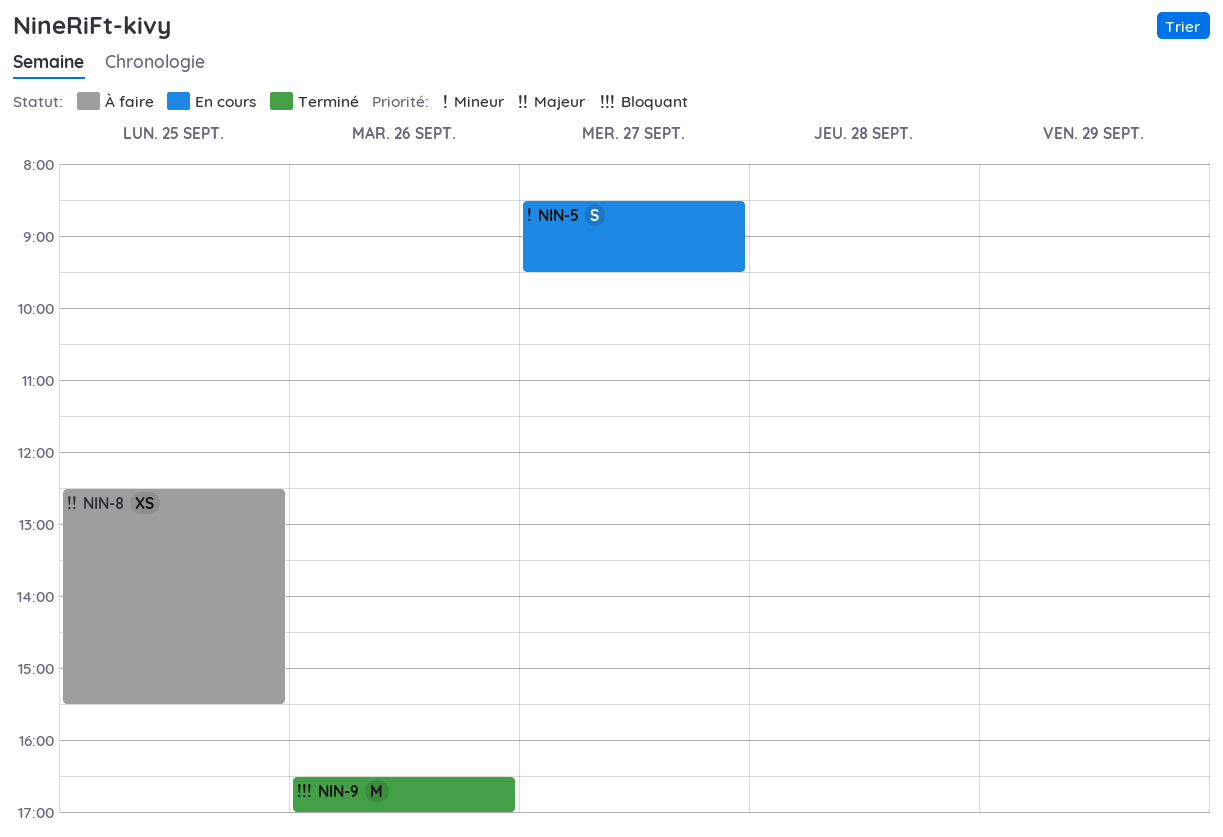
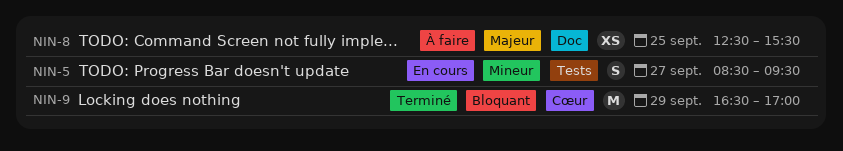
NIN-9, day: Sep 26 -> Sep 29

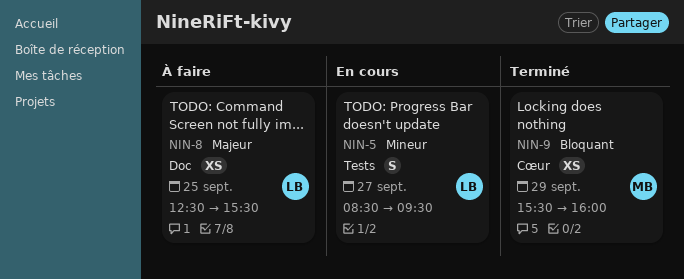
NIN-9, estimate: M -> XS
NIN-9, begins: 16:30 -> 15:30
NIN-9, ends: 17:00 -> 16:00

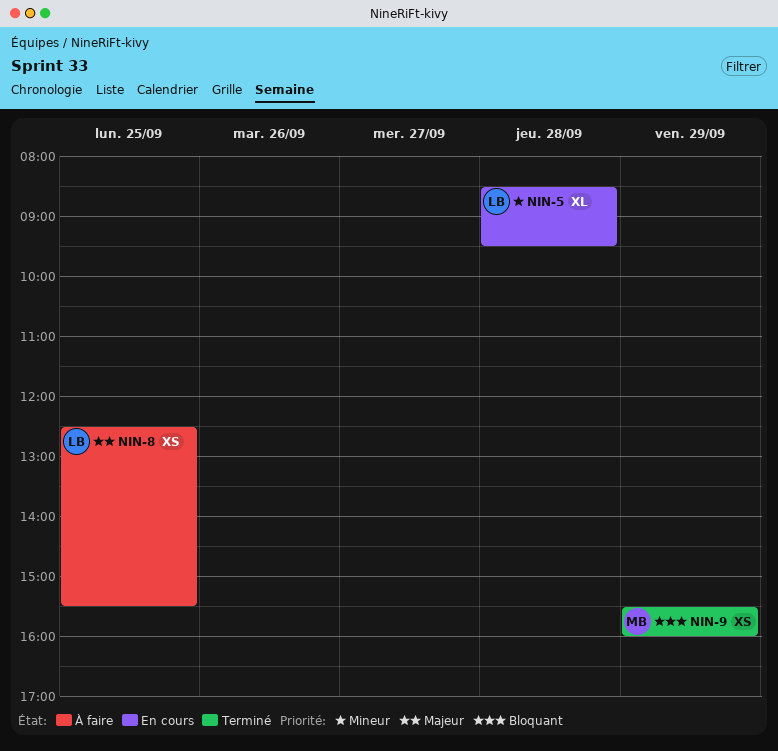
NIN-5, estimate: S -> XL
NIN-5, day: Sep 27 -> Sep 28

